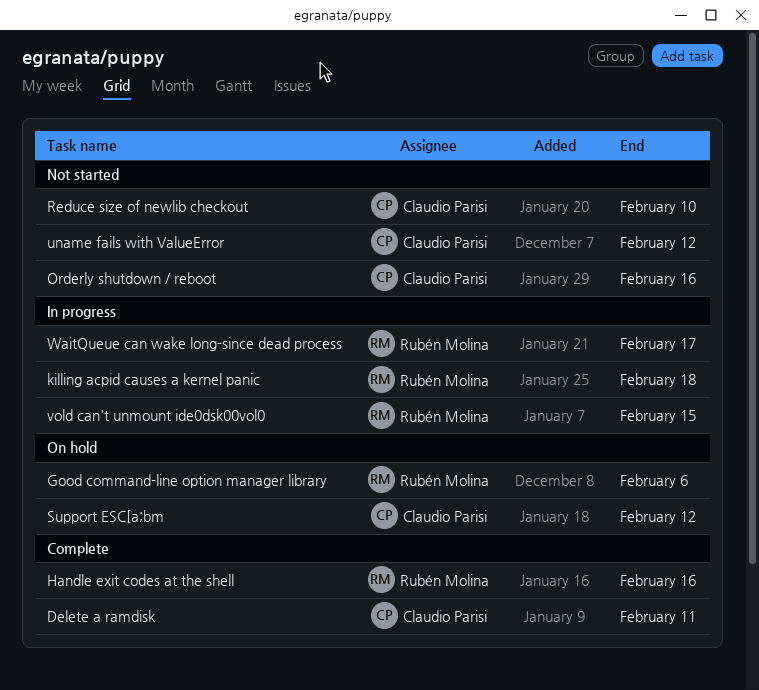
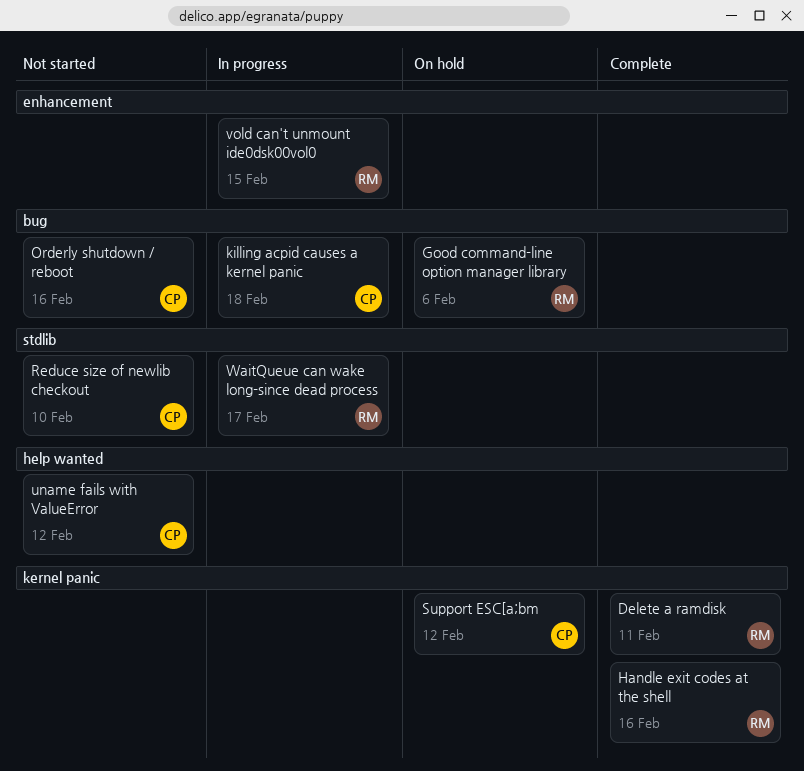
Delete a ramdisk, owner: Claudio Parisi -> Rubén Molina
killing acpid causes a kernel panic, owner: Rubén Molina -> Claudio Parisi

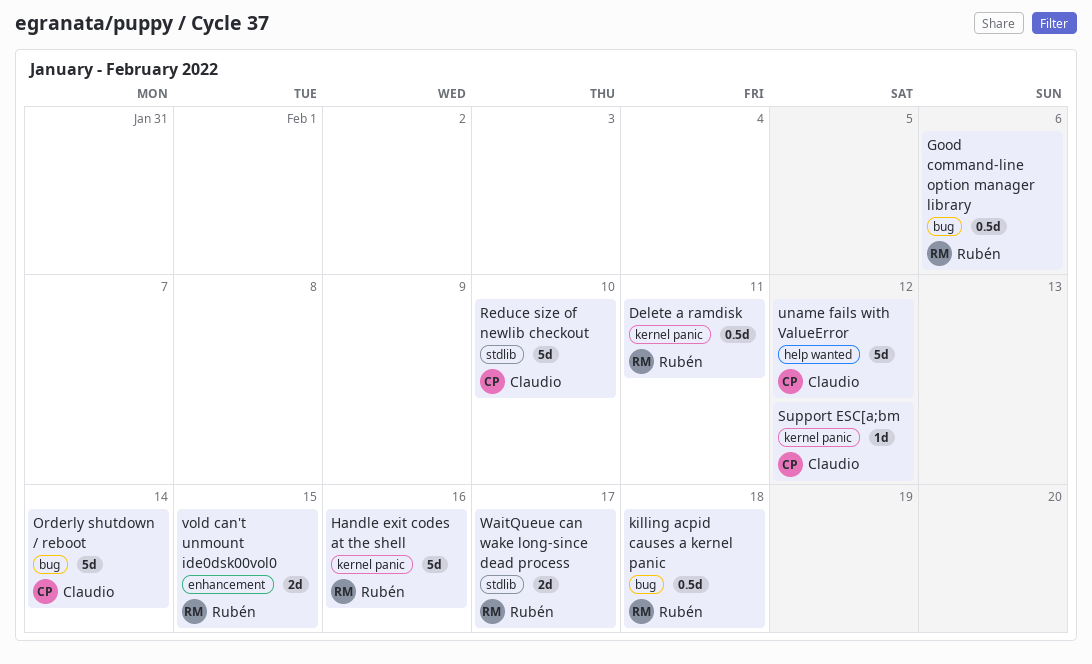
killing acpid causes a kernel panic, owner: Claudio -> Rubén
Orderly shutdown / reboot, due: Feb 16 -> Feb 14

